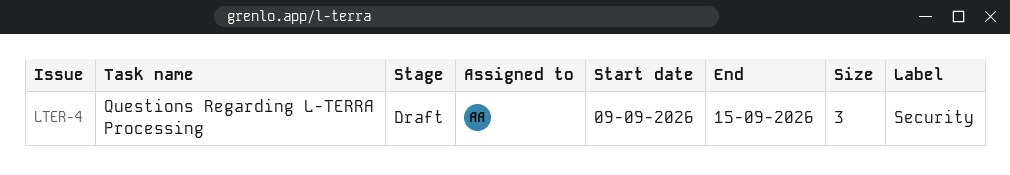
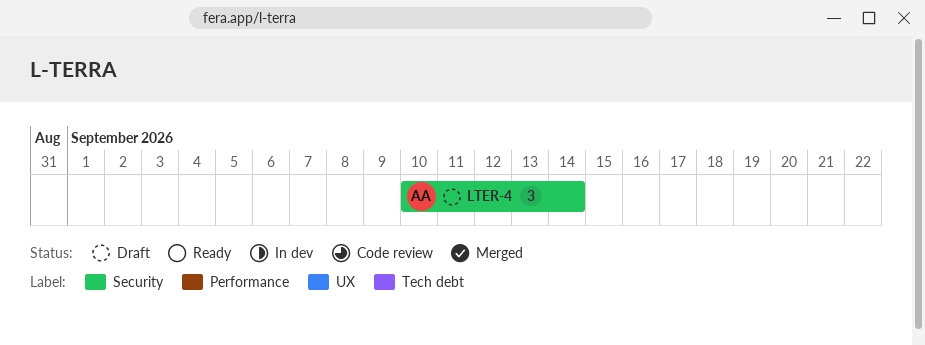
LTER-4, start: Sep 9 -> Sep 10
LTER-4, due: Sep 15 -> Sep 14

